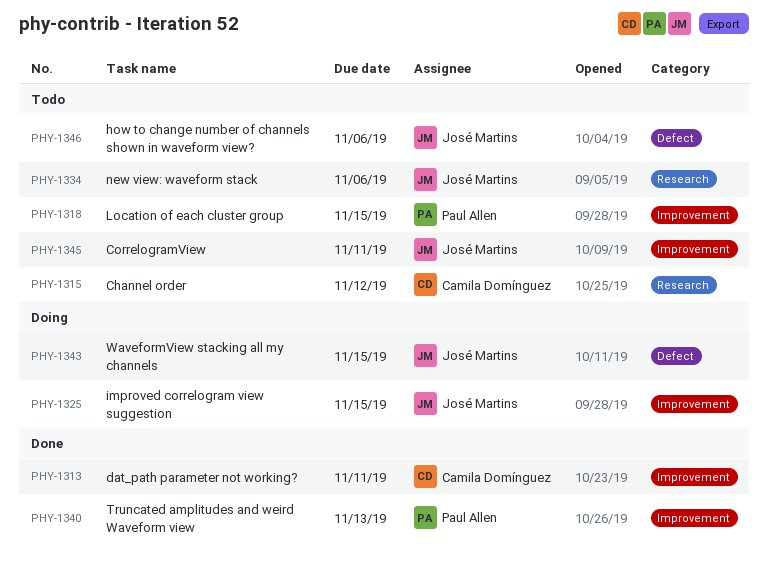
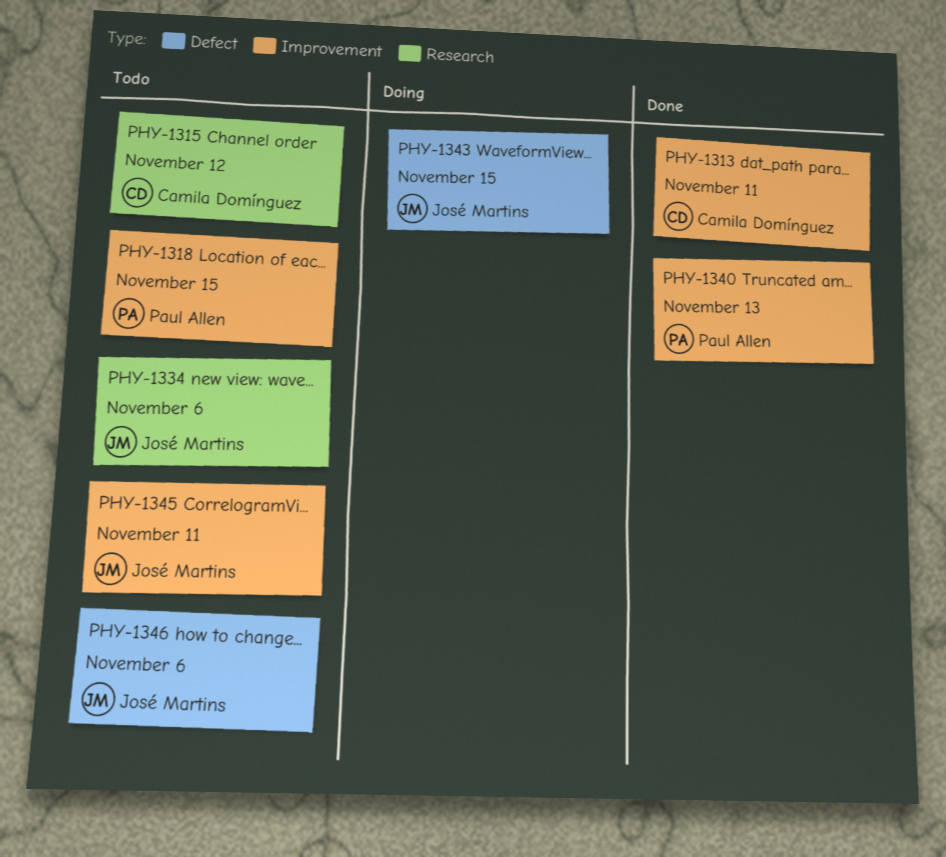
PHY-1325: present -> none

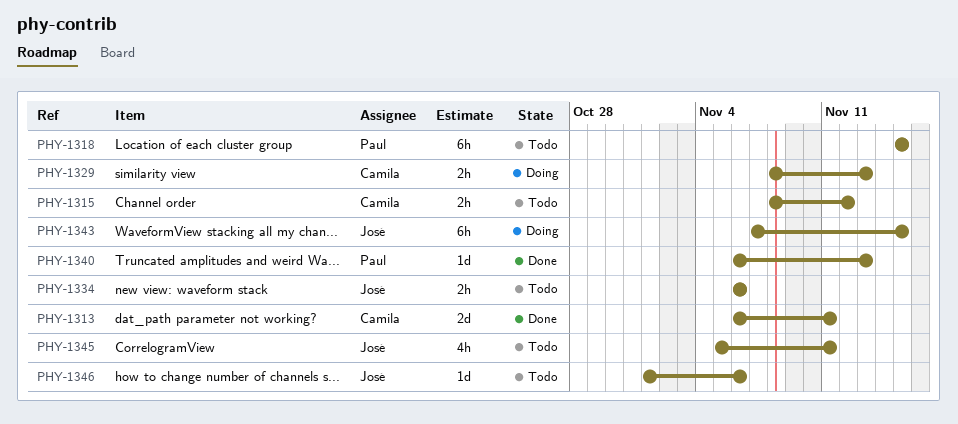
PHY-1329: none -> present

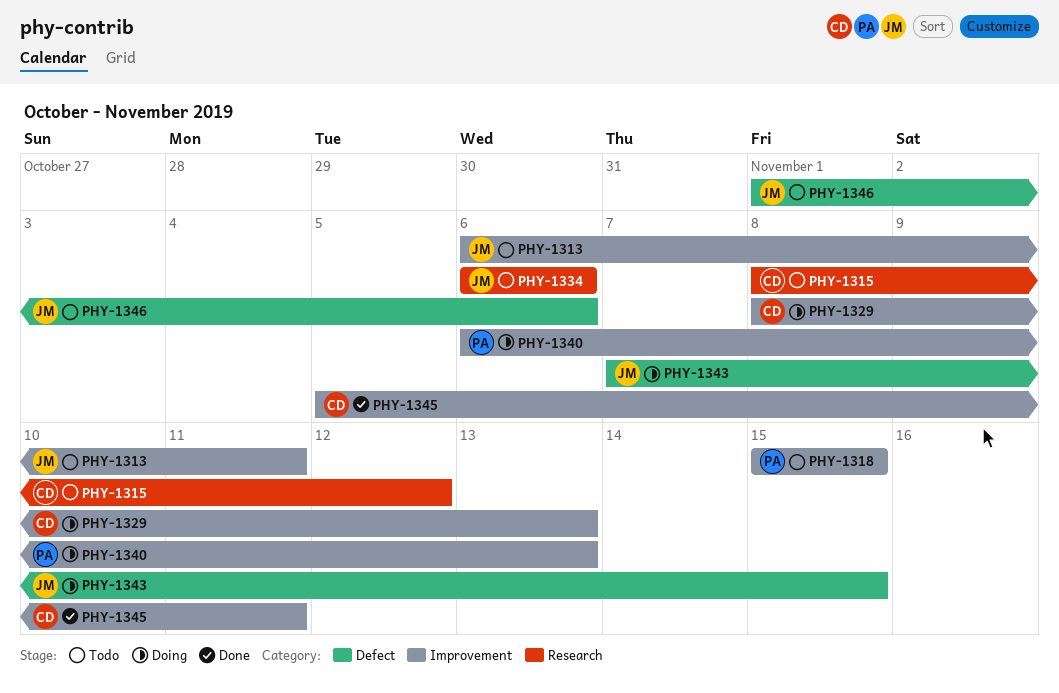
PHY-1313, status: Done -> Todo
PHY-1313, owner: Camila -> José
PHY-1340, status: Done -> Doing
PHY-1345, status: Todo -> Done
PHY-1345, owner: José -> Camila

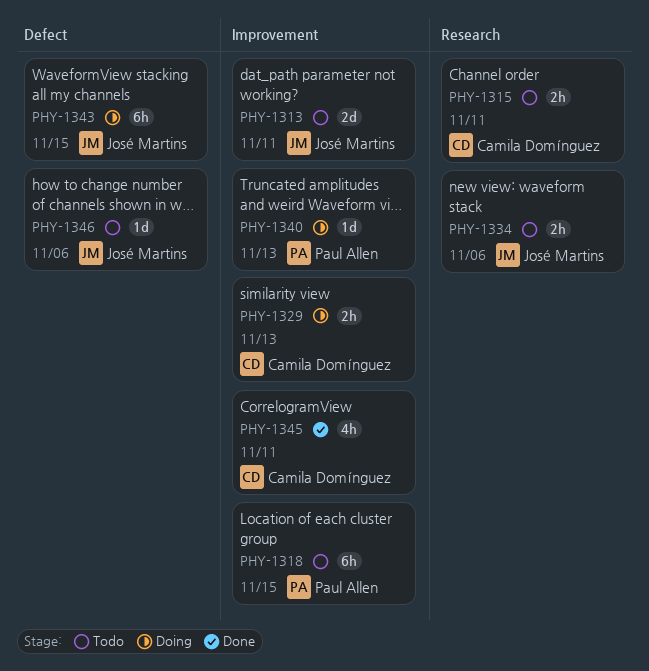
PHY-1315, due: Nov 12 -> Nov 11

